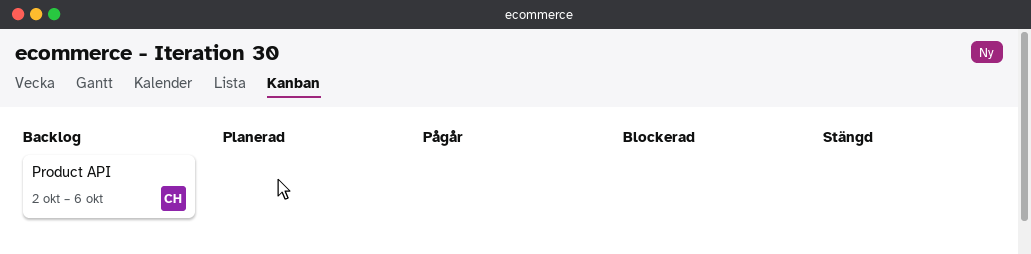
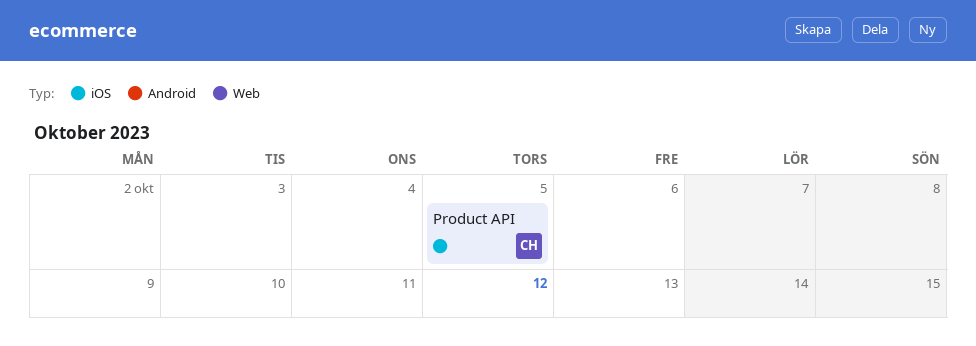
Product API, due: Oct 6 -> Oct 5

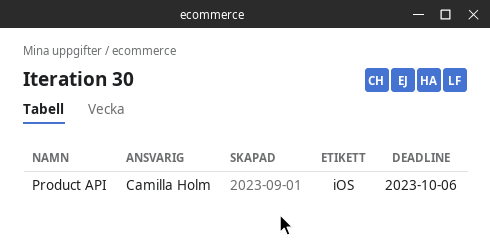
Product API, due: Oct 5 -> Oct 6

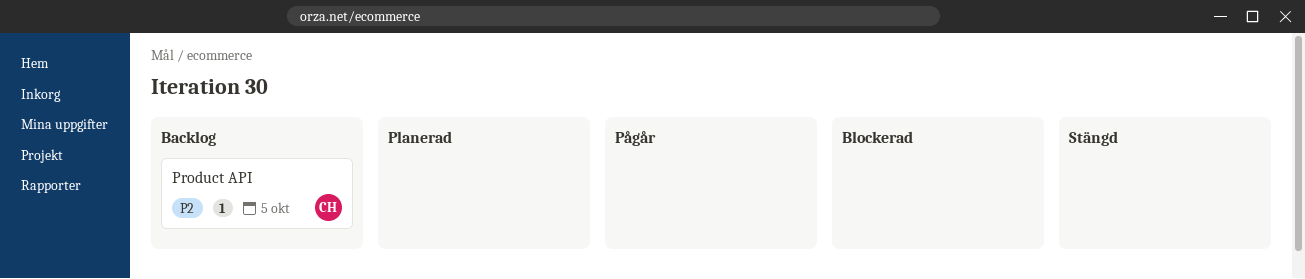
Product API, due: Oct 6 -> Oct 5

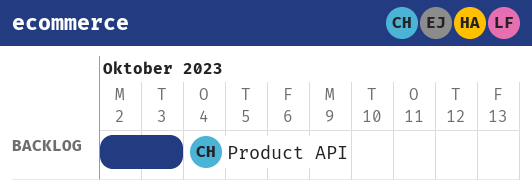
Product API, due: Oct 5 -> Oct 3

